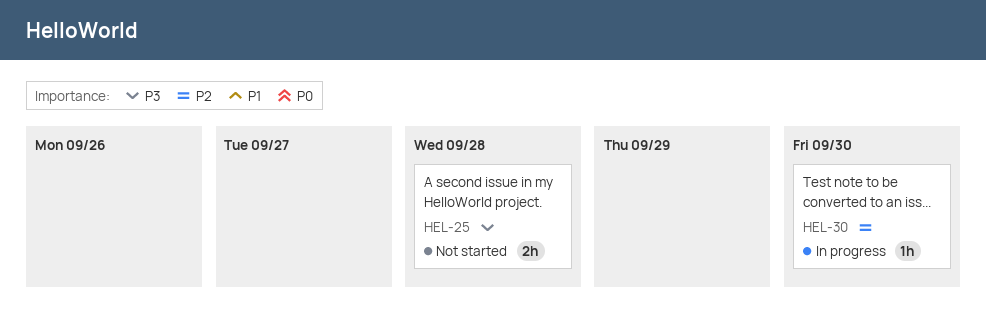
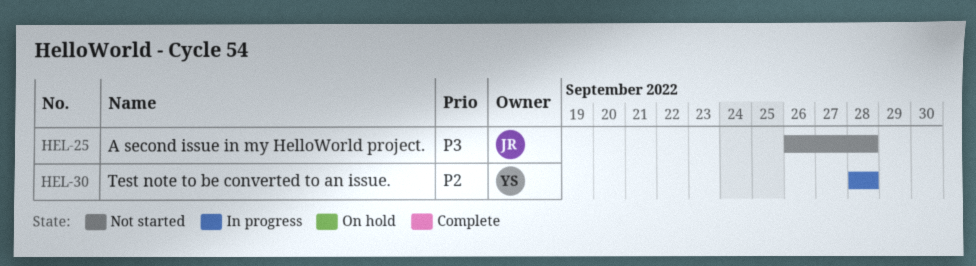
HEL-30, due: Sep 30 -> Sep 28

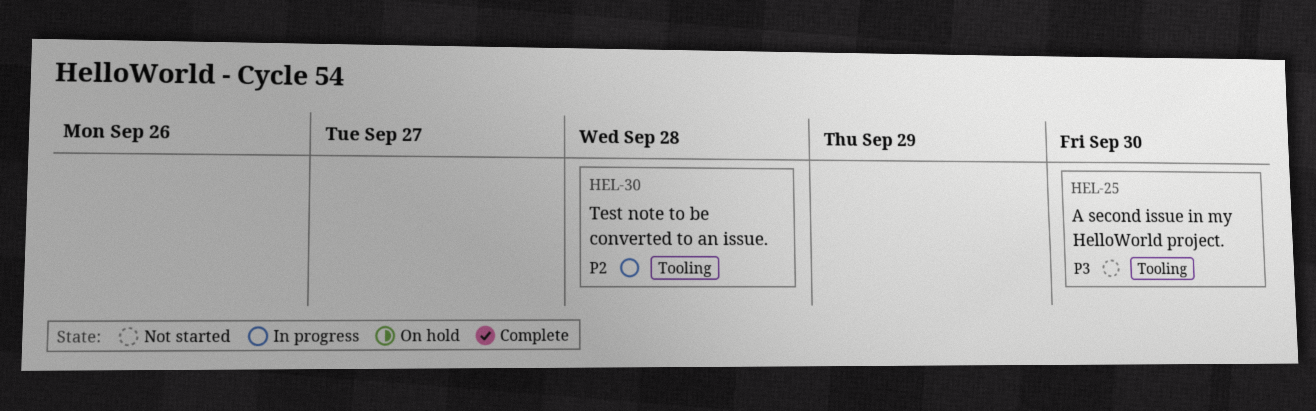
HEL-25, due: Sep 28 -> Sep 30

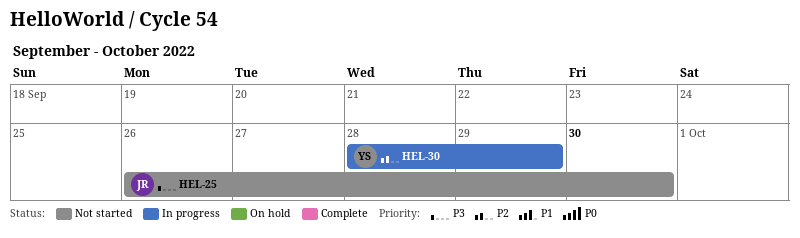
HEL-30, due: Sep 28 -> Sep 29

